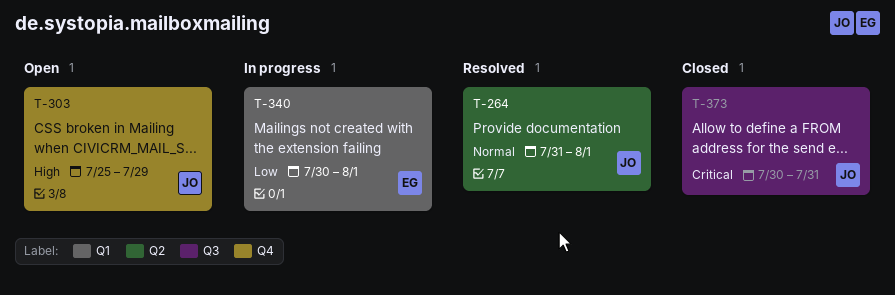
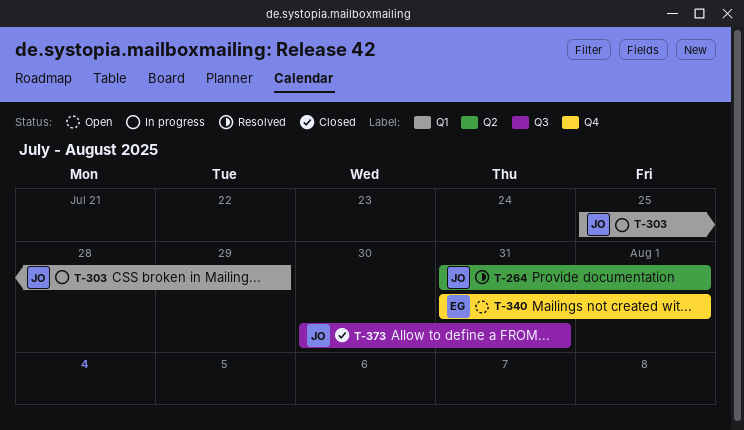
T-303, status: Open -> In progress
T-303, label: Q4 -> Q1
T-340, status: In progress -> Open
T-340, label: Q1 -> Q4
T-340, start: Jul 30 -> Jul 31

